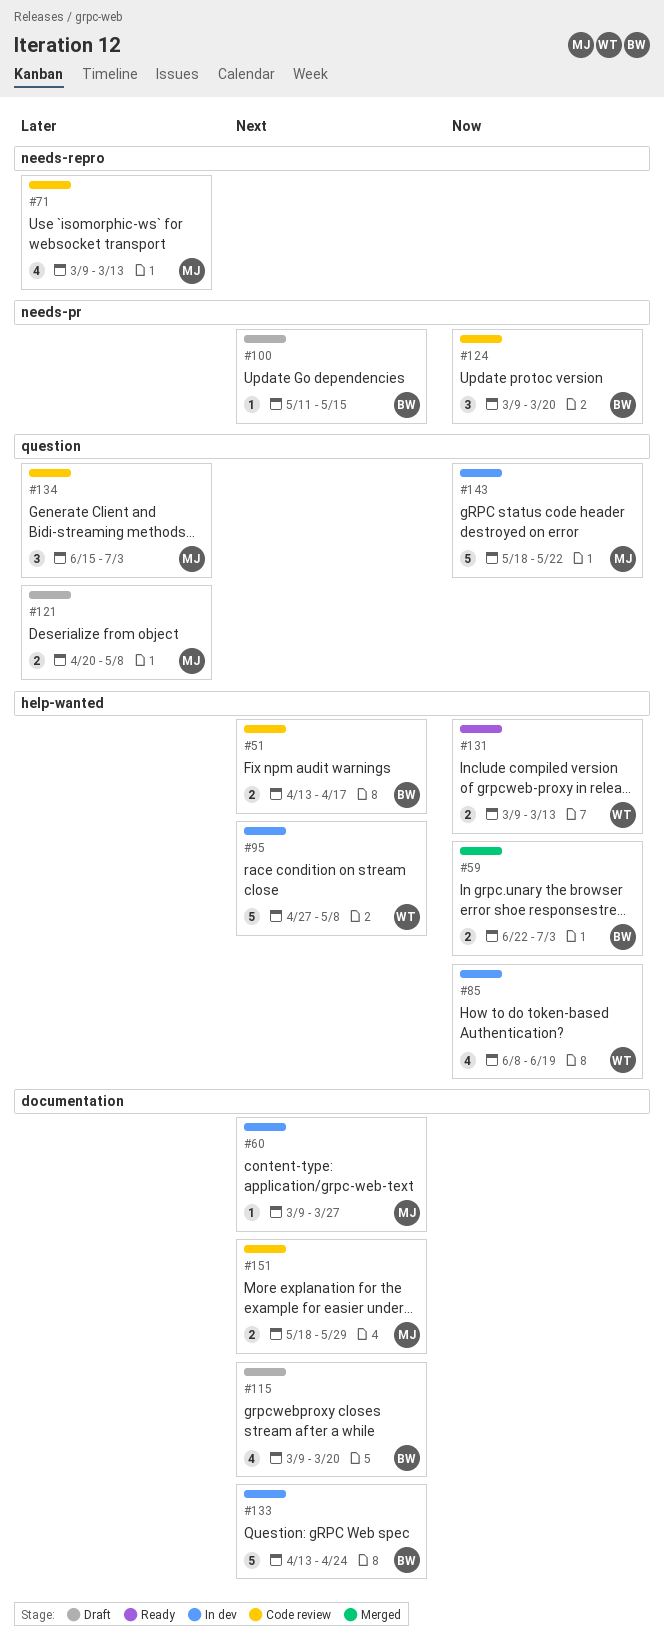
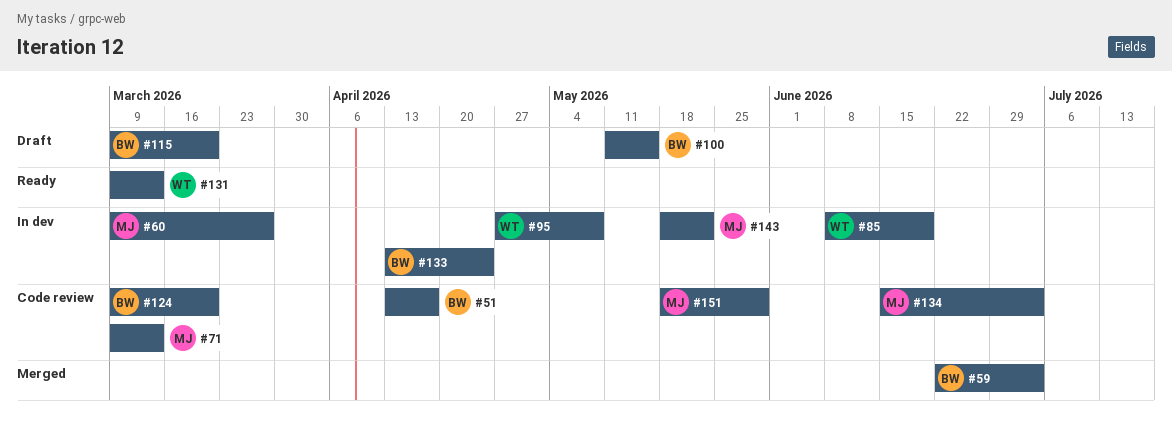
#121: present -> none

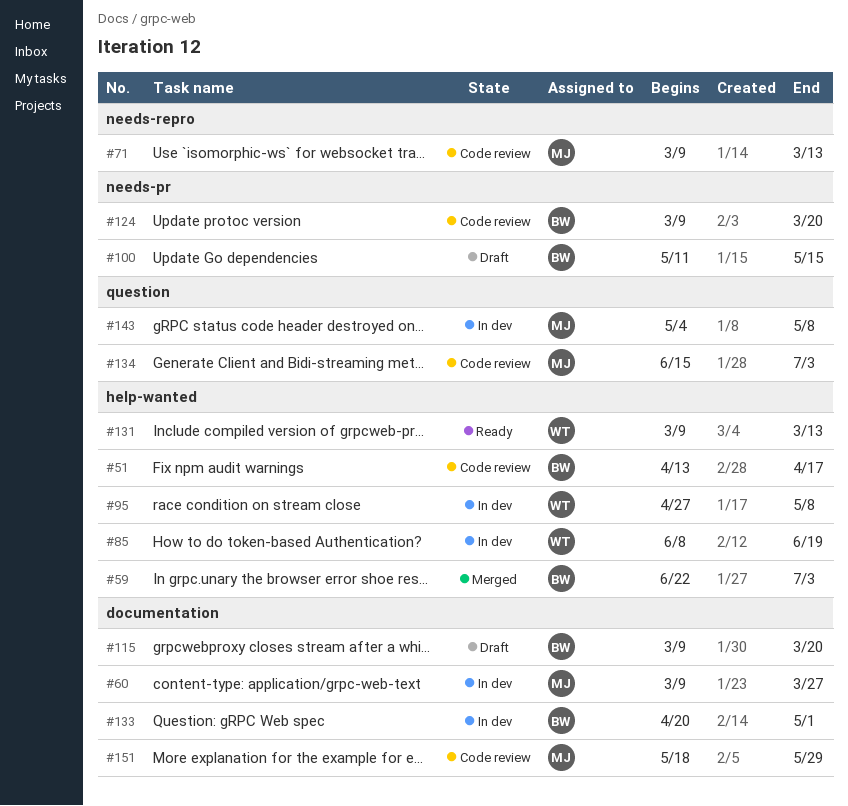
#133, start: Apr 13 -> Apr 20
#133, due: Apr 24 -> May 1
#143, start: May 18 -> May 4
#143, due: May 22 -> May 8

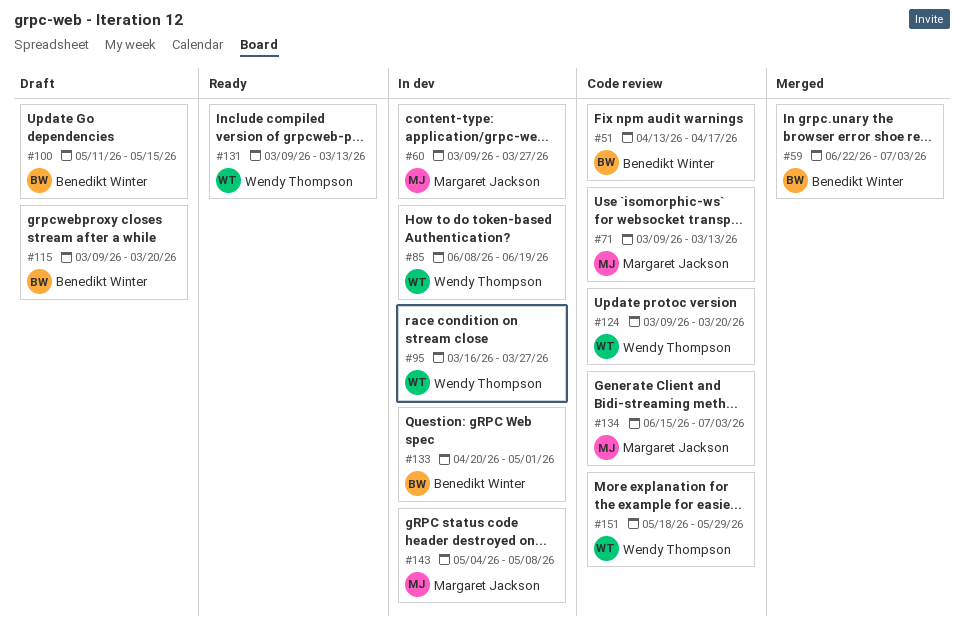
#95, start: Apr 27 -> Mar 16
#95, due: May 8 -> Mar 27
#124, owner: Benedikt Winter -> Wendy Thompson
#151, owner: Margaret Jackson -> Wendy Thompson

